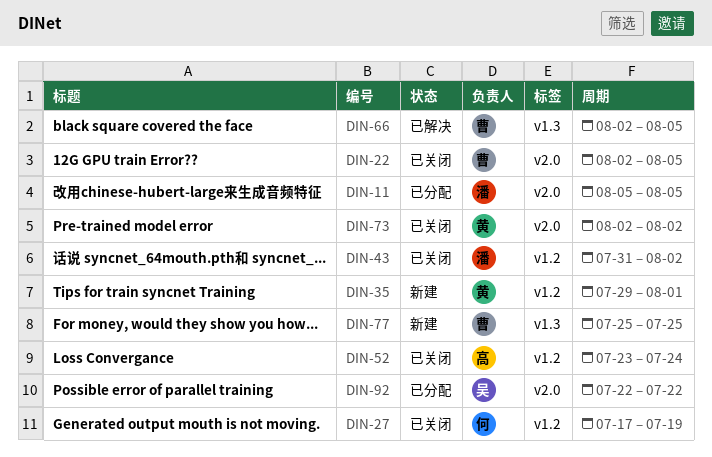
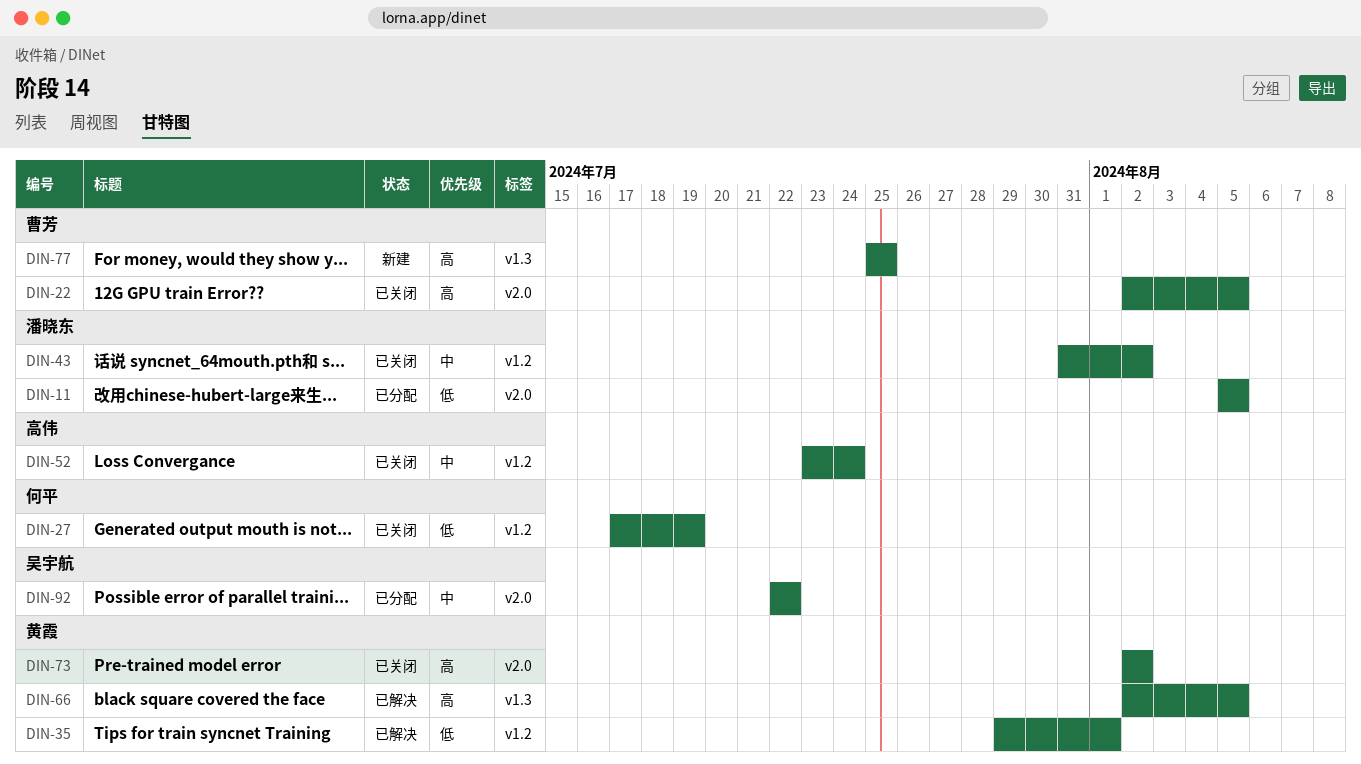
DIN-35, status: 新建 -> 已解决
DIN-66, owner: 曹芳 -> 黄霞

